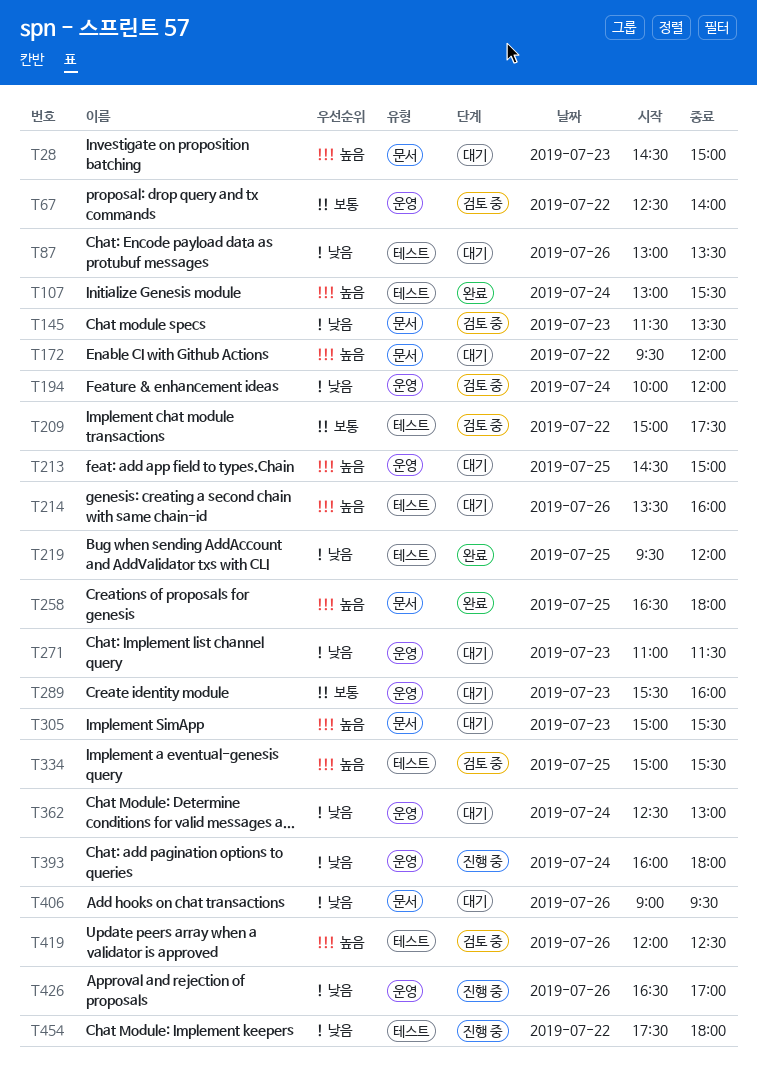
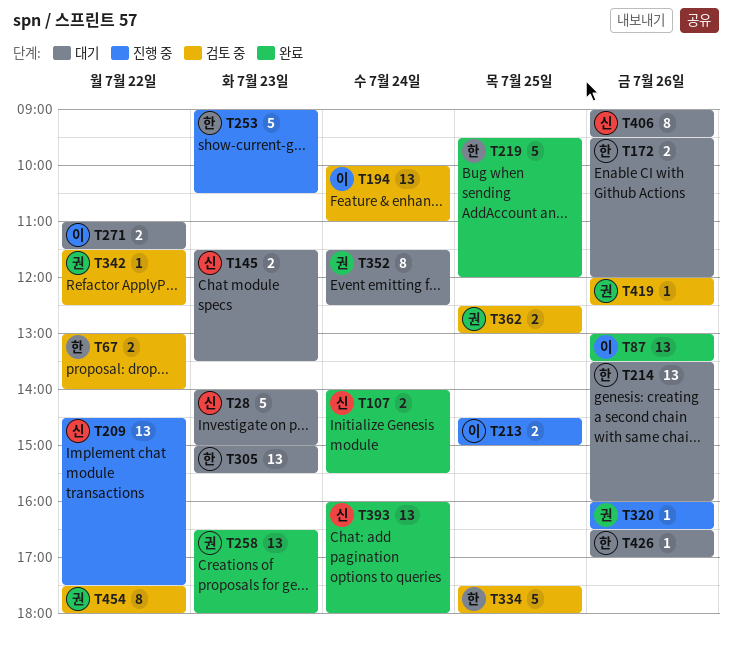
T28, begins: 14:30 -> 14:00
T67, begins: 12:30 -> 13:00
T87, status: 대기 -> 완료
T107, begins: 13:00 -> 14:00
T145, status: 검토 중 -> 대기
T172, day: Jul 22 -> Jul 26
T194, ends: 12:00 -> 11:00
T209, status: 검토 중 -> 진행 중
T209, begins: 15:00 -> 14:30
T213, status: 대기 -> 진행 중
T253: none -> present
T258, day: Jul 25 -> Jul 23
T271, day: Jul 23 -> Jul 22
T289: present -> none
T320: none -> present
T334, begins: 15:00 -> 17:30
T334, ends: 15:30 -> 18:00
T342: none -> present
T352: none -> present
T362, status: 대기 -> 검토 중
T362, day: Jul 24 -> Jul 25
T393, status: 진행 중 -> 완료
T426, status: 진행 중 -> 대기
T454, status: 진행 중 -> 검토 중

